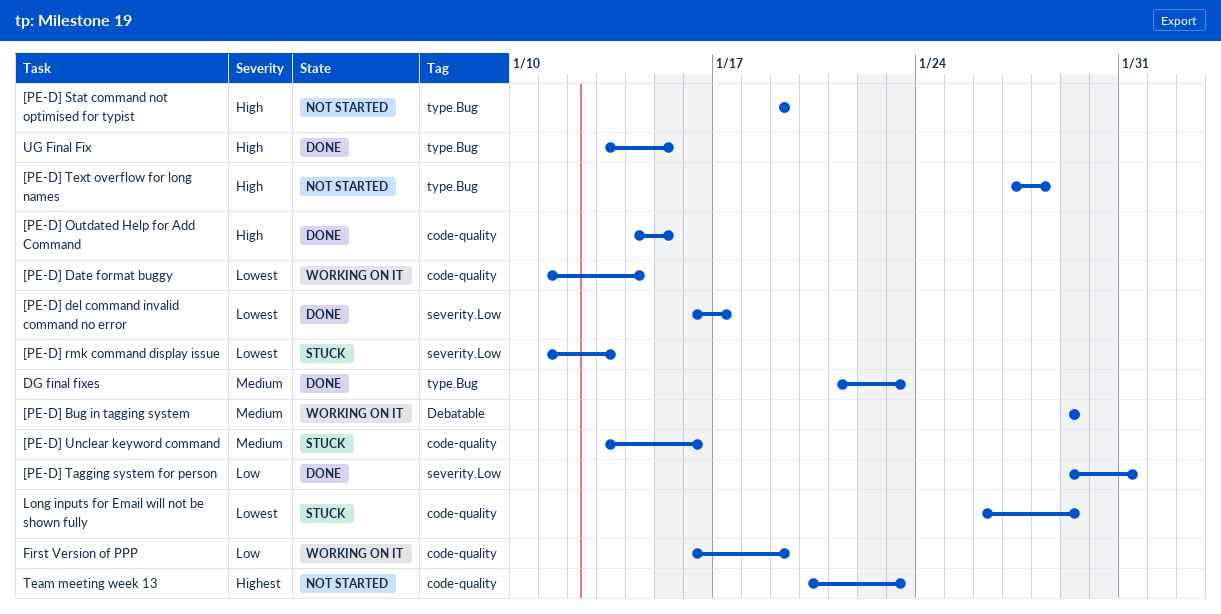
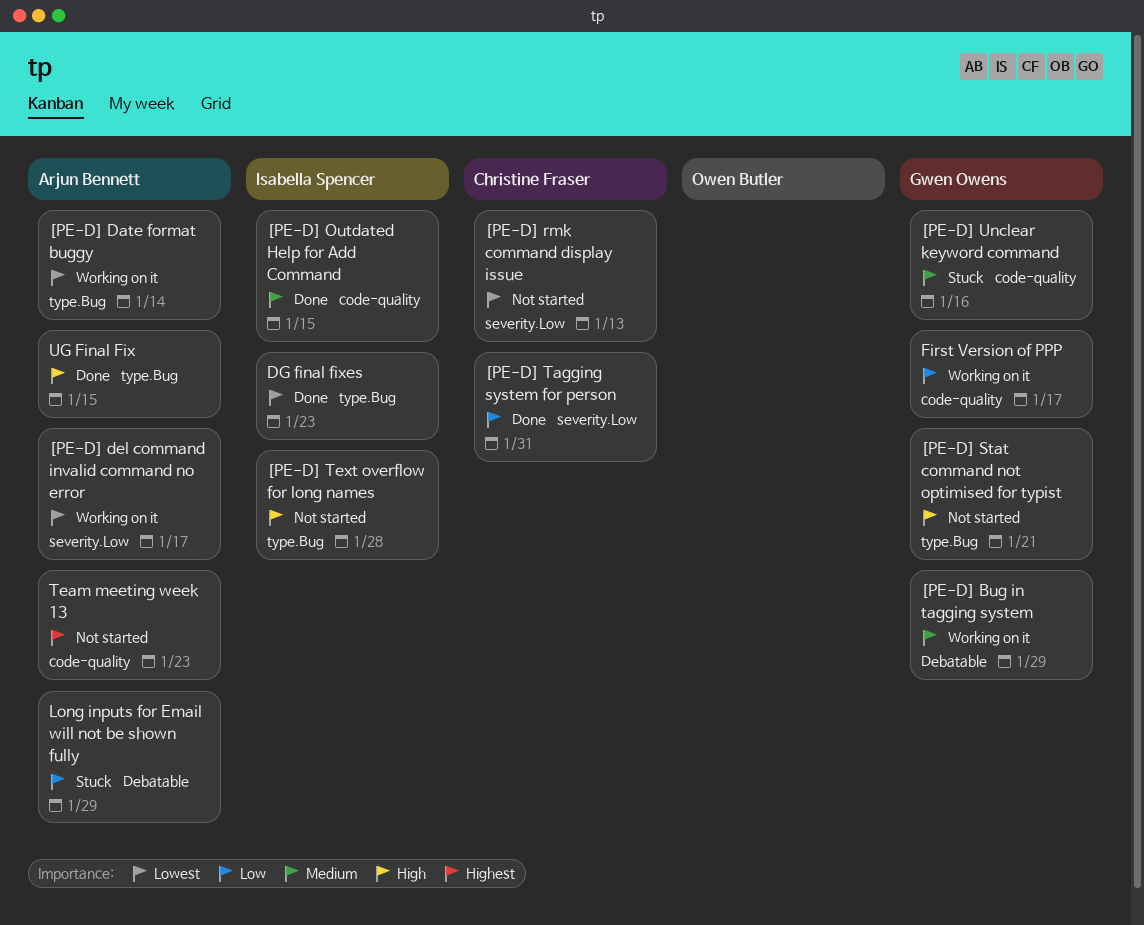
[PE-D] Date format buggy, label: code-quality -> type.Bug
[PE-D] del command invalid command no error, status: Done -> Working on it
[PE-D] Outdated Help for Add Command, priority: High -> Medium
[PE-D] rmk command display issue, status: Stuck -> Not started
[PE-D] Stat command not optimised for typist, due: Jan 19 -> Jan 21
DG final fixes, priority: Medium -> Lowest
First Version of PPP, due: Jan 19 -> Jan 17
Long inputs for Email will not be shown fully, priority: Lowest -> Low
Long inputs for Email will not be shown fully, label: code-quality -> Debatable

